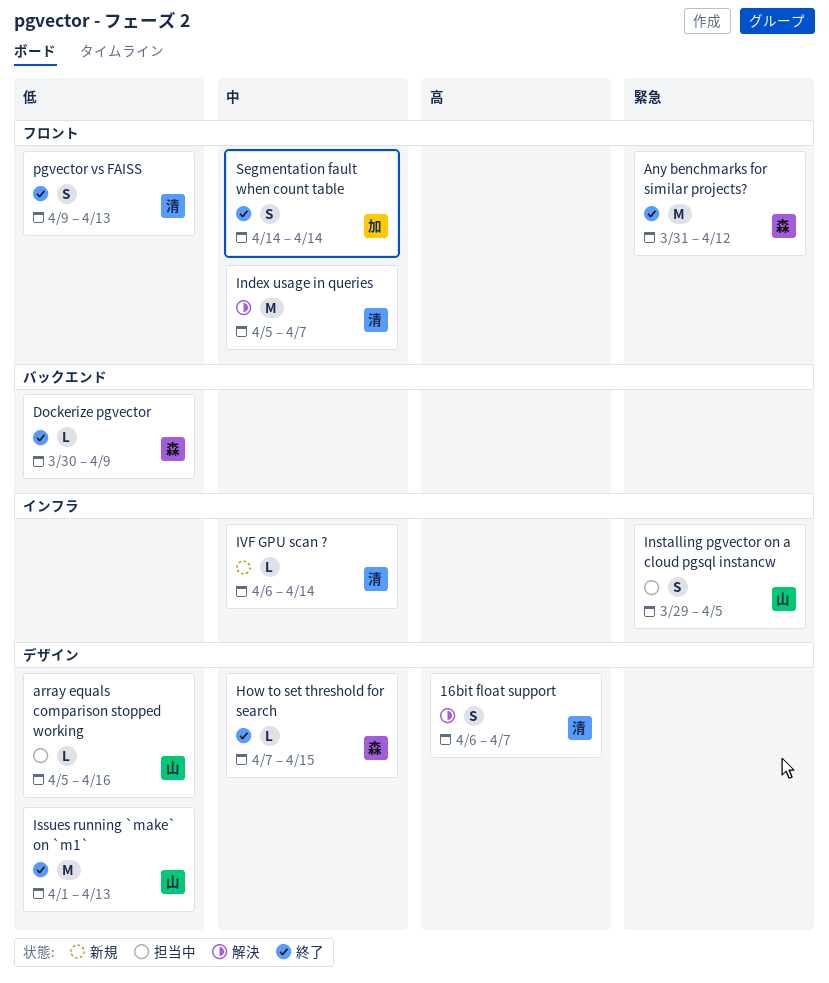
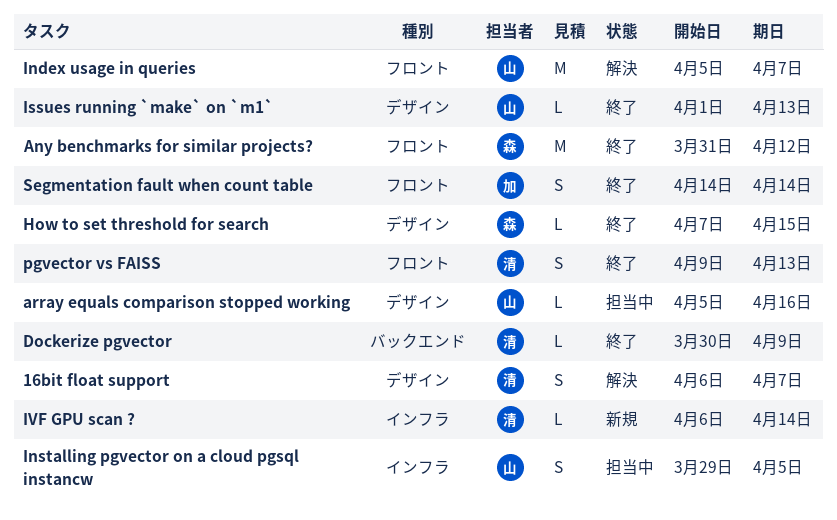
Dockerize pgvector, owner: 森 -> 清
Index usage in queries, owner: 清 -> 山
Issues running `make` on `m1`, estimate: M -> L

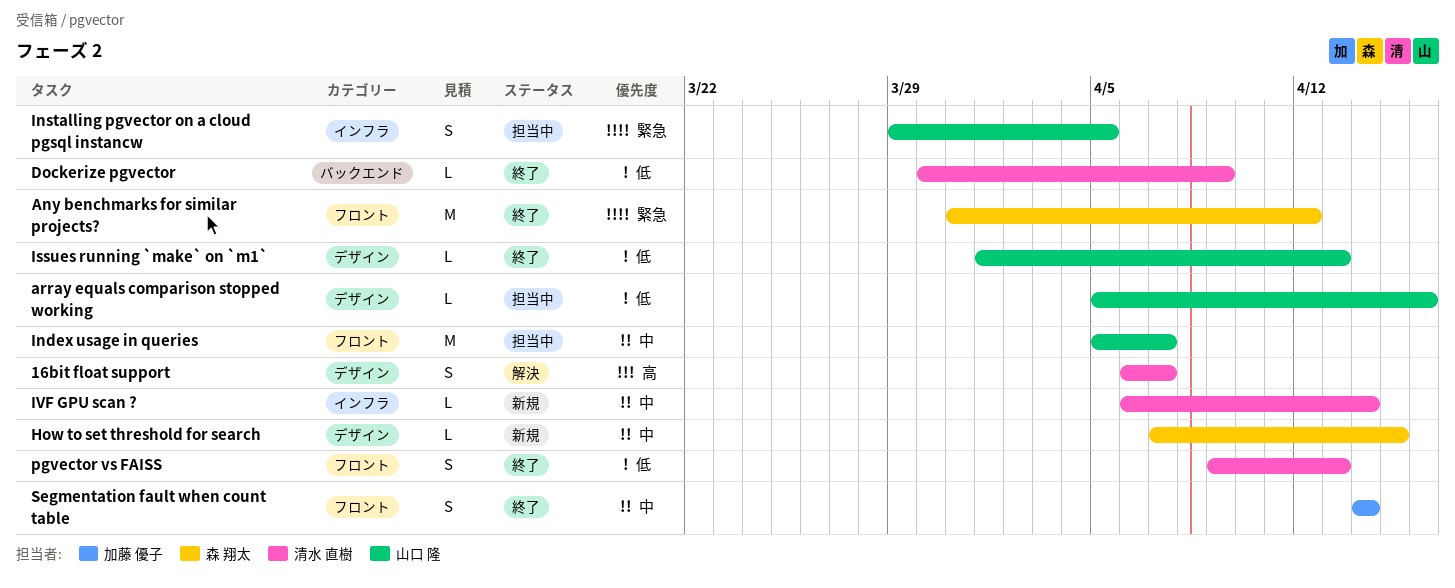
How to set threshold for search, status: 終了 -> 新規
Index usage in queries, status: 解決 -> 担当中

